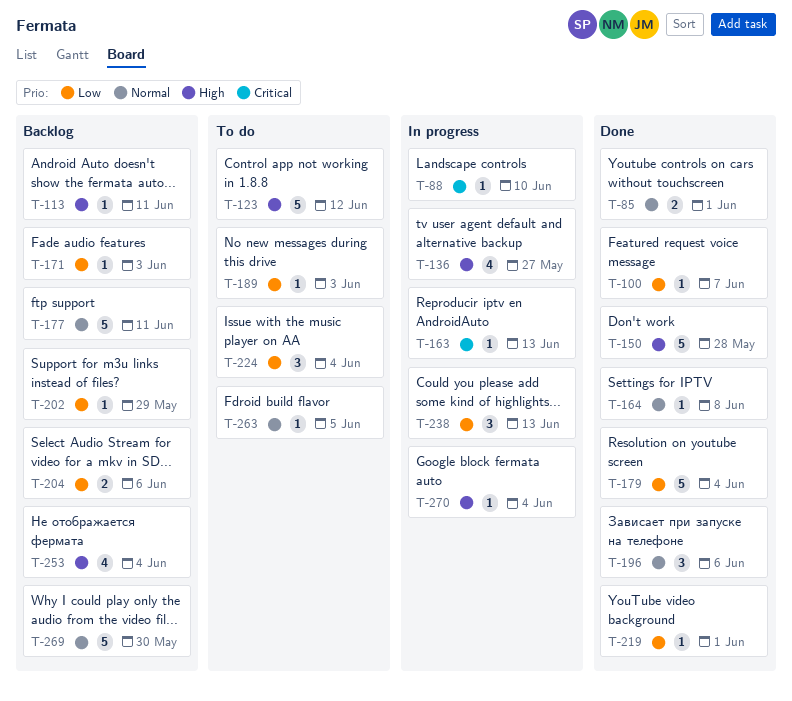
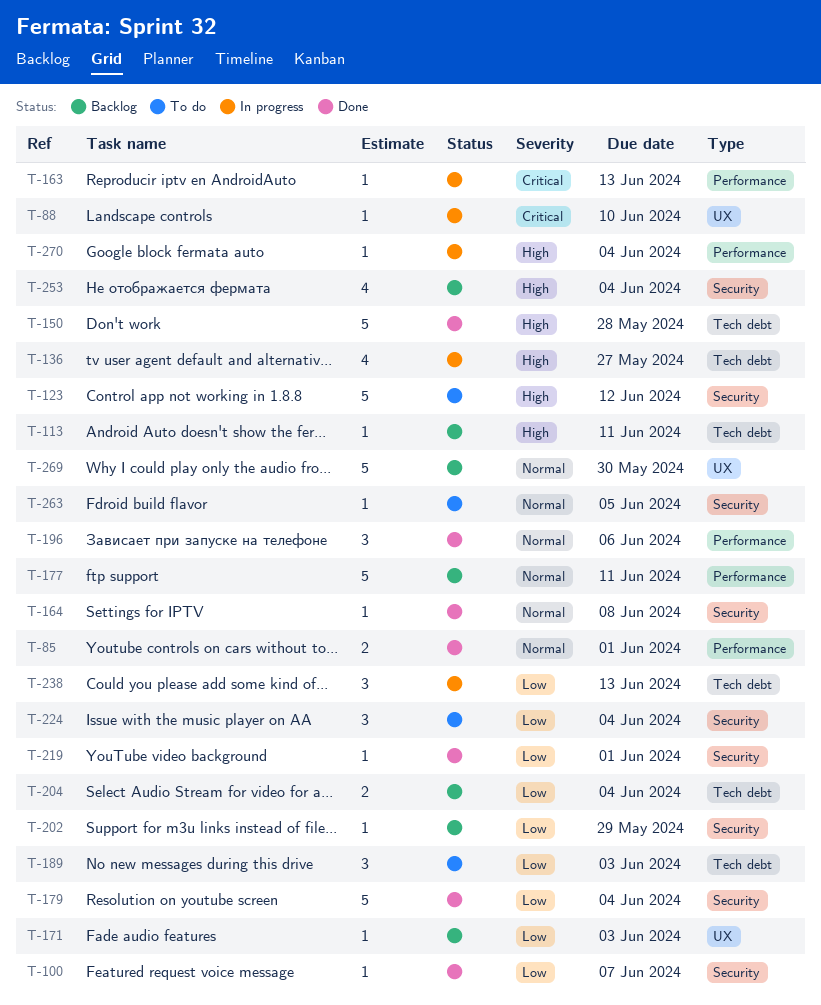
T-189, estimate: 1 -> 3
T-204, due: Jun 6 -> Jun 4

